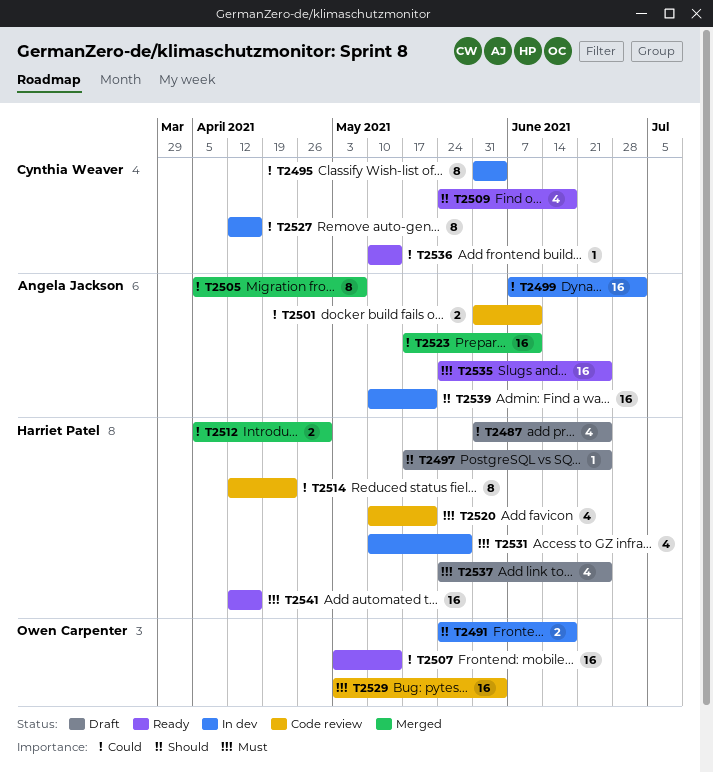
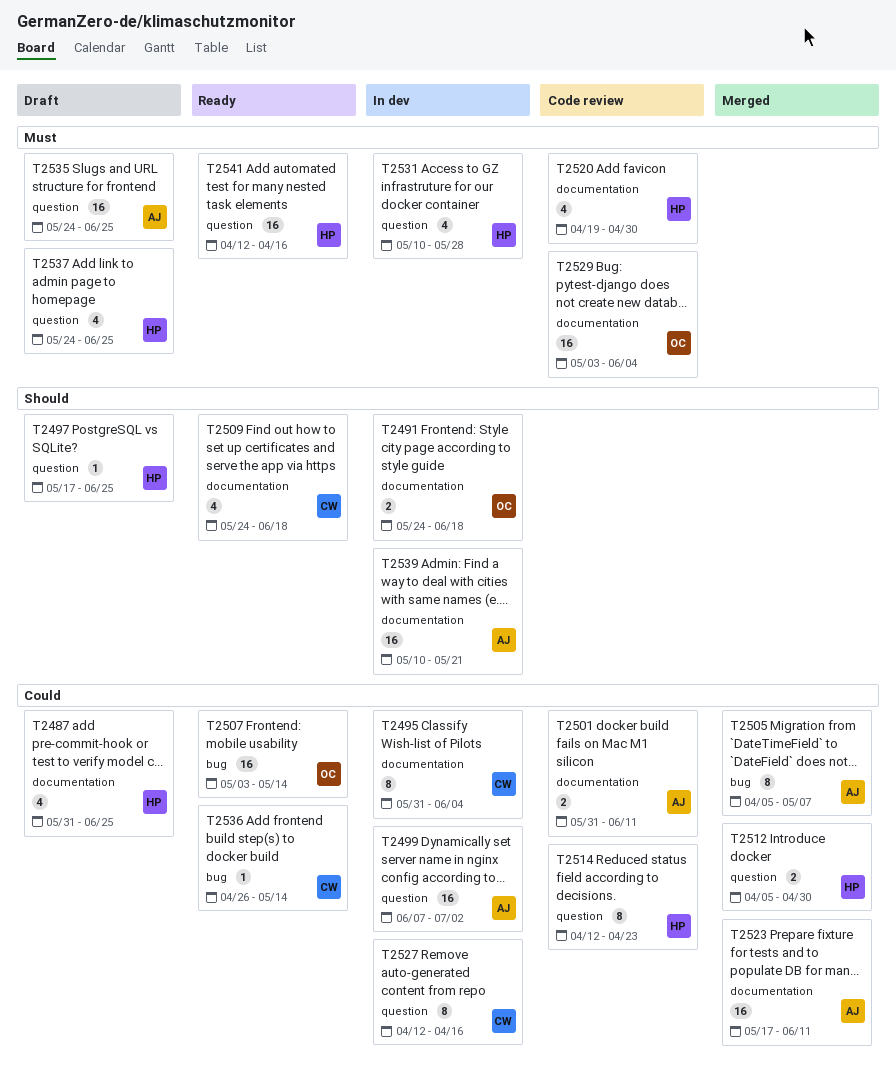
T2520, start: May 10 -> Apr 19
T2520, due: May 21 -> Apr 30
T2535, status: Ready -> Draft
T2536, start: May 10 -> Apr 26

